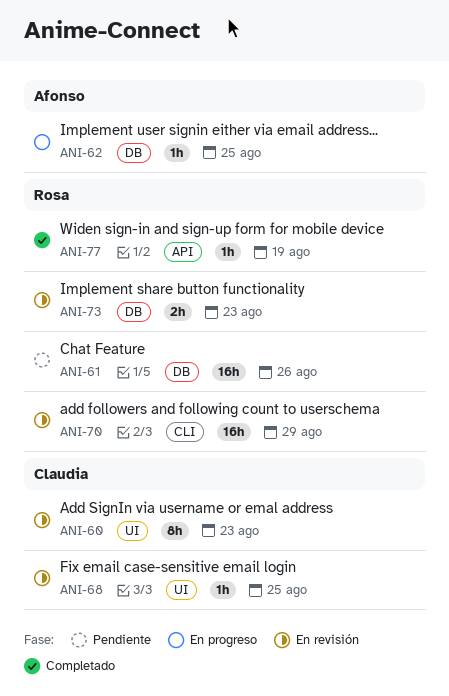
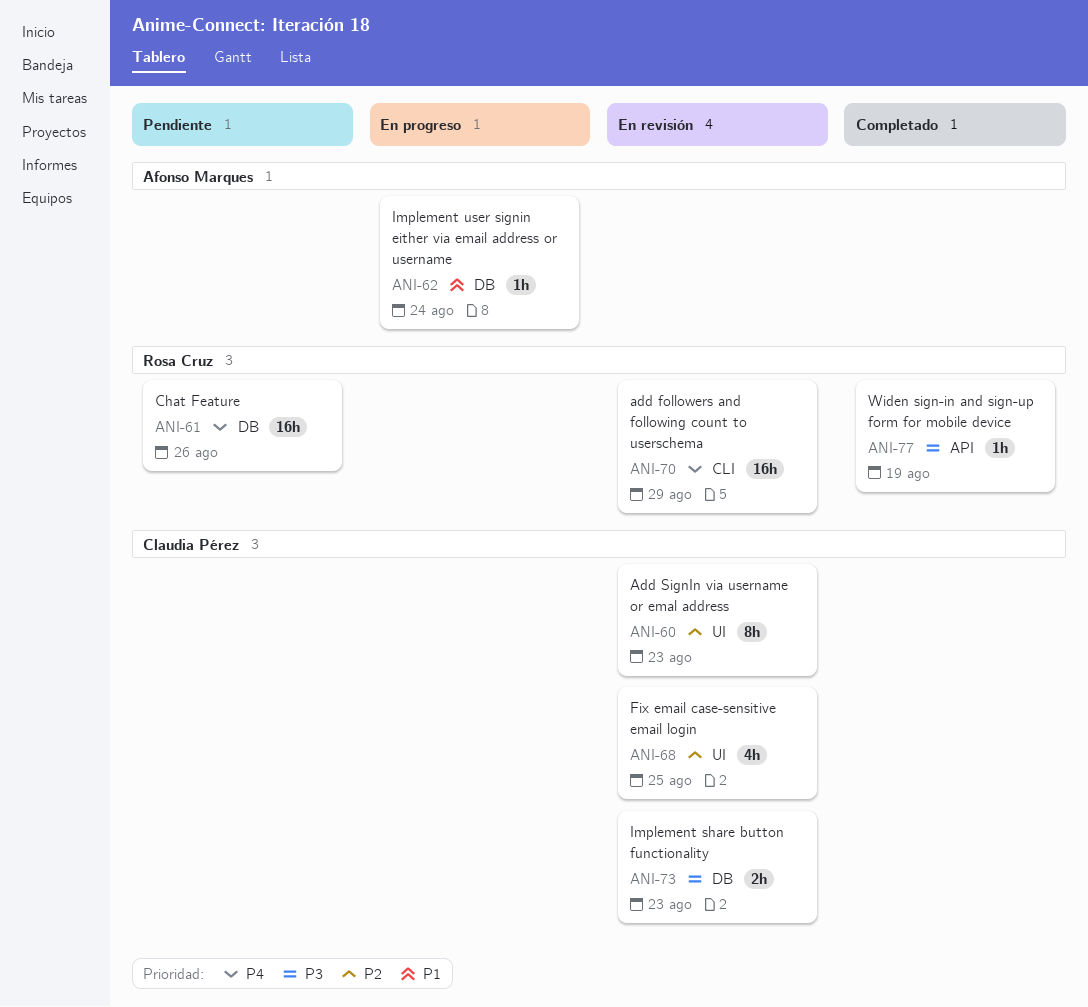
ANI-62, due: Aug 25 -> Aug 24
ANI-68, estimate: 1h -> 4h
ANI-73, owner: Rosa Cruz -> Claudia Pérez

